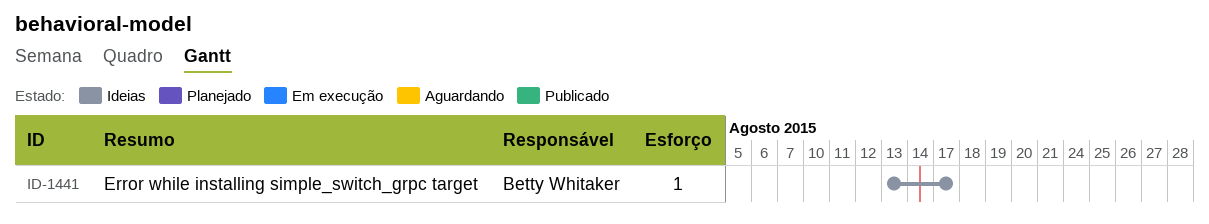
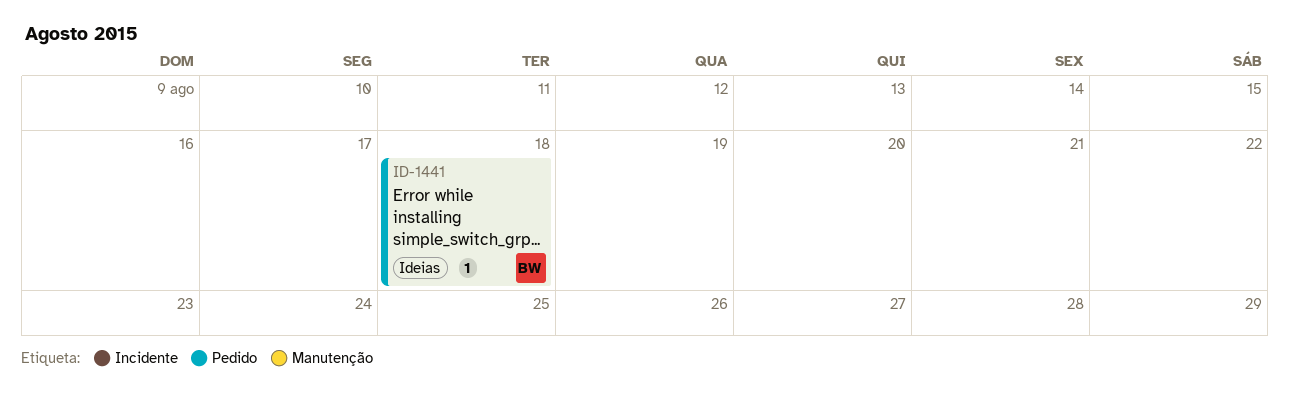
ID-1441, due: Aug 17 -> Aug 18

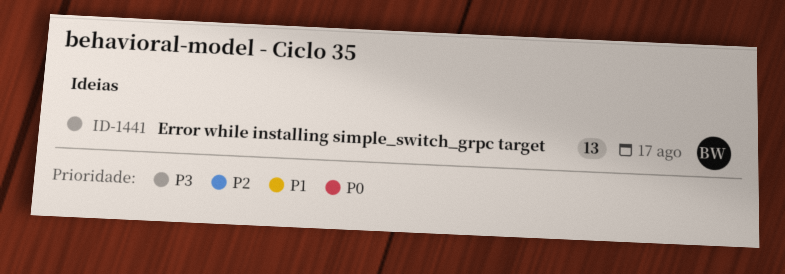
ID-1441, estimate: 1 -> 13
ID-1441, due: Aug 18 -> Aug 17

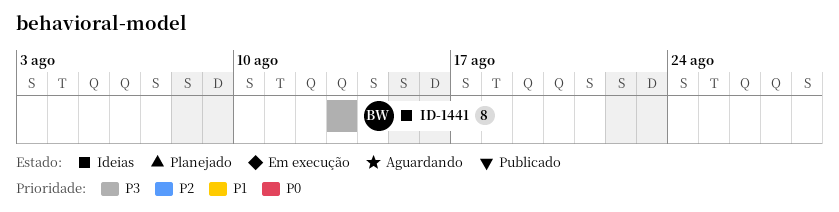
ID-1441, estimate: 13 -> 8
ID-1441, due: Aug 17 -> Aug 13

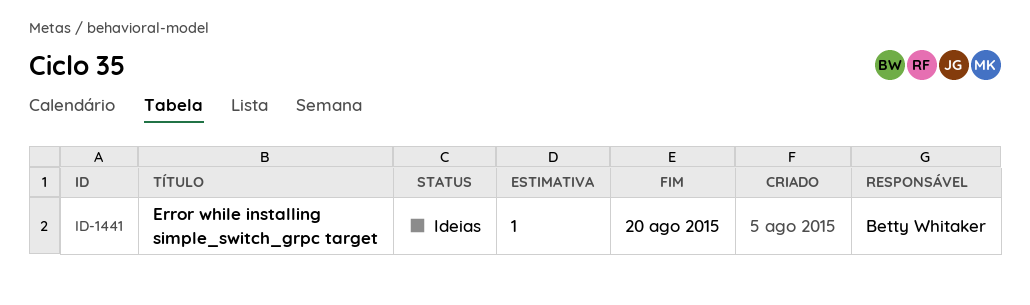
ID-1441, estimate: 8 -> 1
ID-1441, due: Aug 13 -> Aug 20

